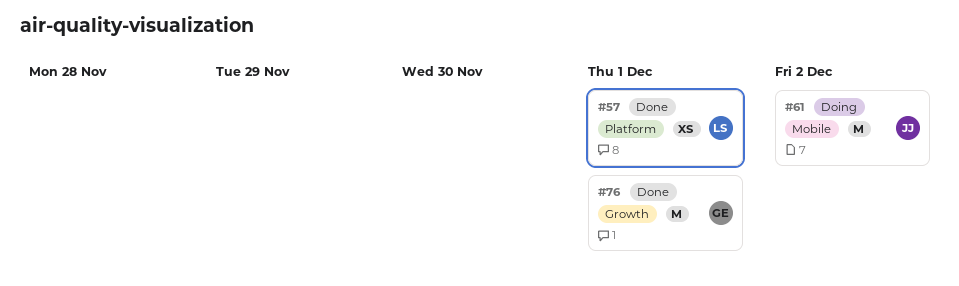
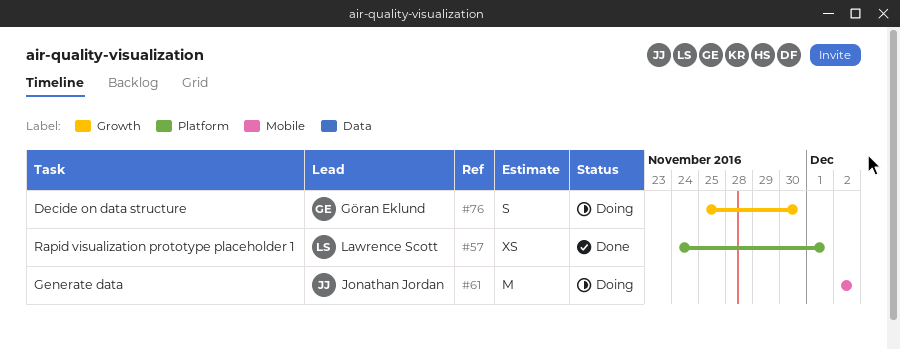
#76, status: Done -> Doing
#76, estimate: M -> S
#76, due: Dec 1 -> Nov 30

